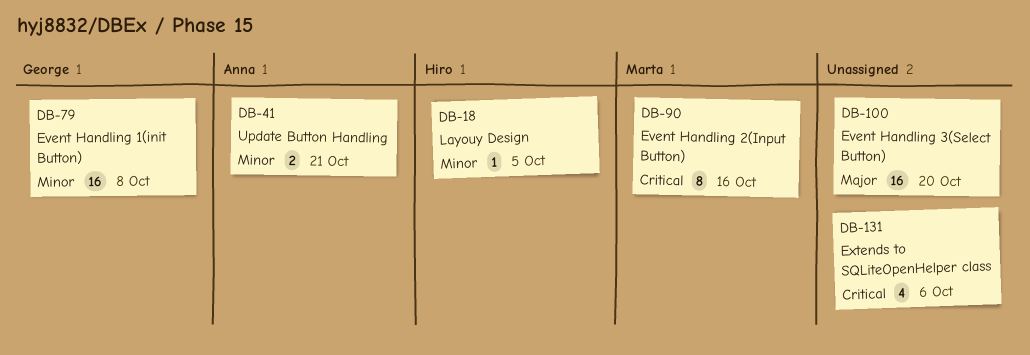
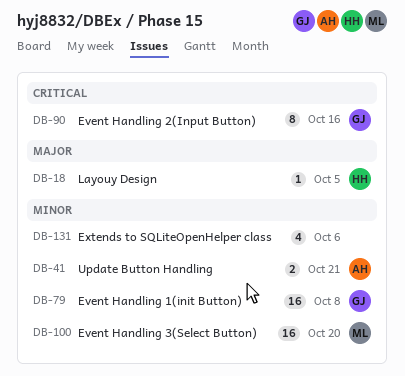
DB-18, priority: Minor -> Major
DB-90, owner: Marta -> George
DB-100, owner: none -> Marta
DB-100, priority: Major -> Minor
DB-131, priority: Critical -> Minor

